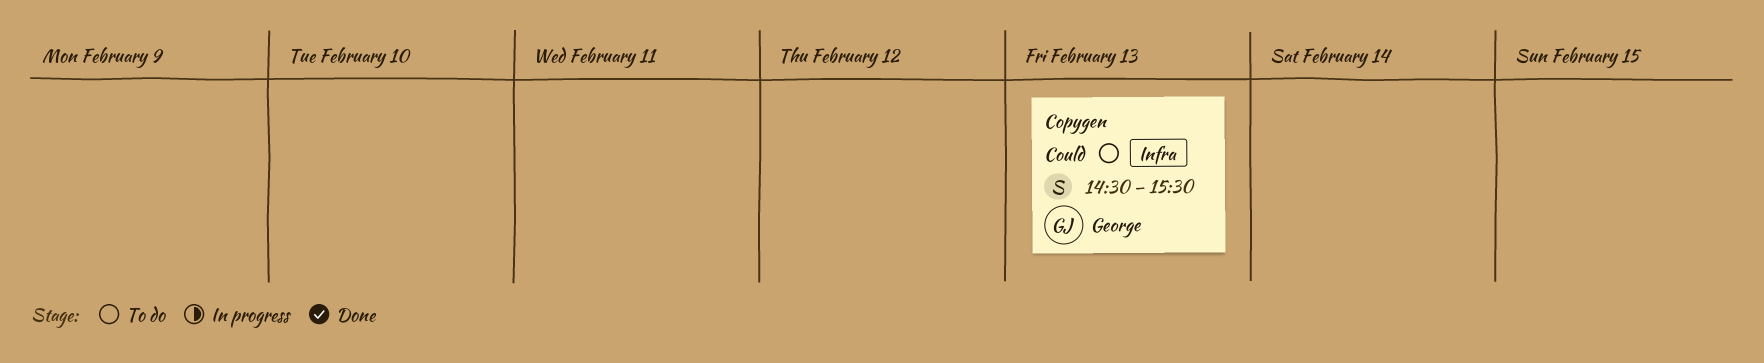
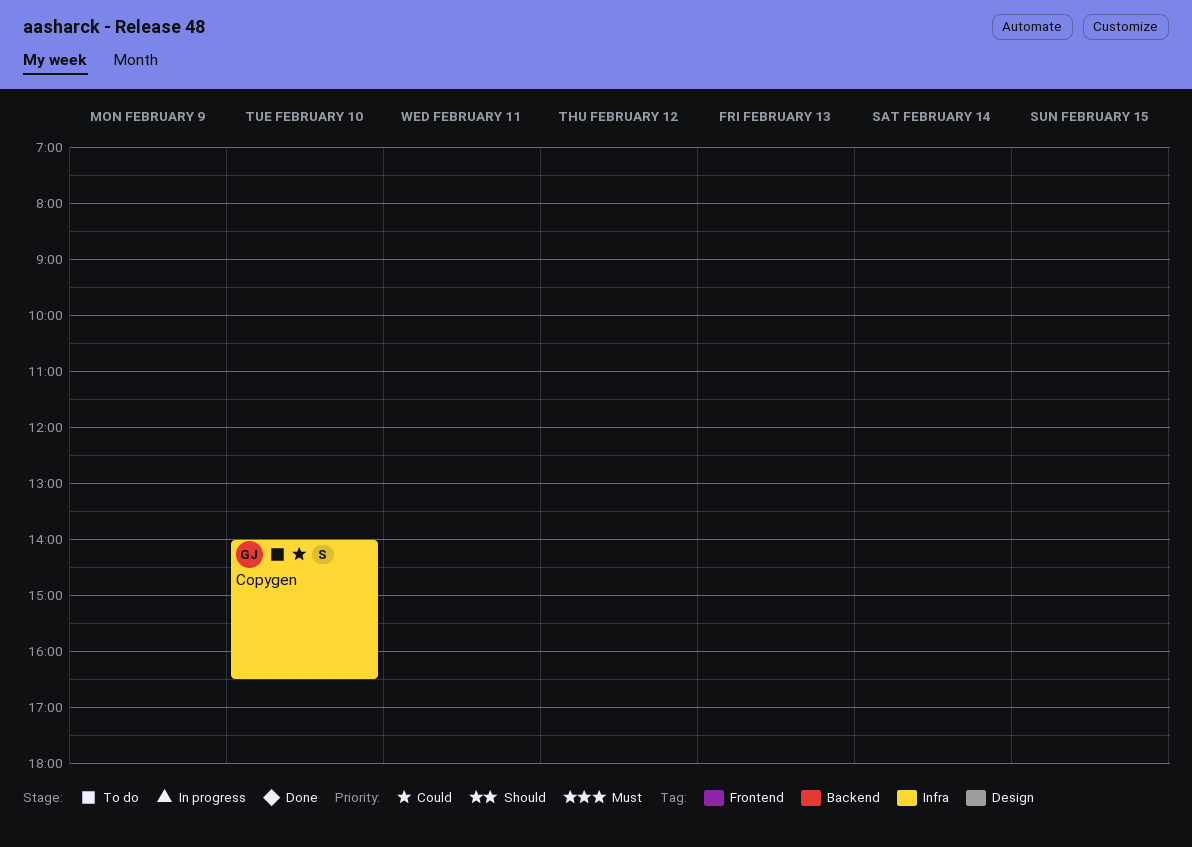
Copygen, day: Feb 13 -> Feb 10
Copygen, begins: 14:30 -> 14:00
Copygen, ends: 15:30 -> 16:30

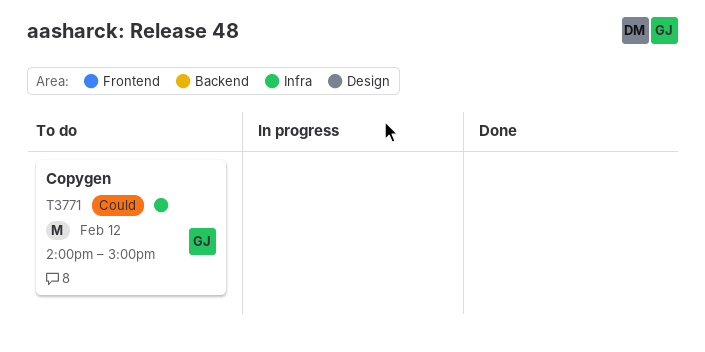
Copygen, estimate: S -> M
Copygen, day: Feb 10 -> Feb 12
Copygen, ends: 16:30 -> 15:00

